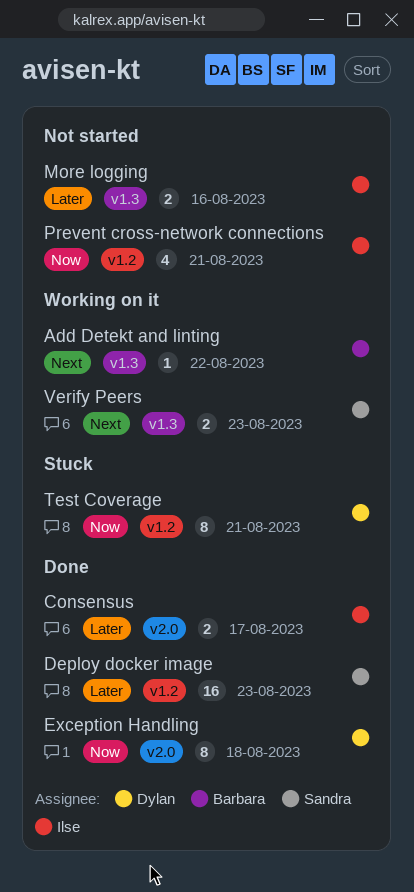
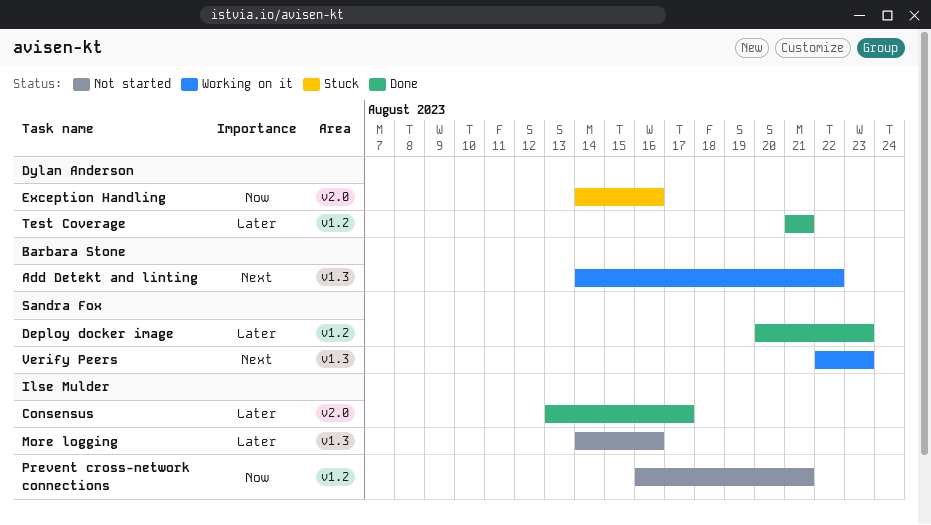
Exception Handling, status: Done -> Stuck
Exception Handling, due: Aug 18 -> Aug 16
Test Coverage, status: Stuck -> Done
Test Coverage, priority: Now -> Later

